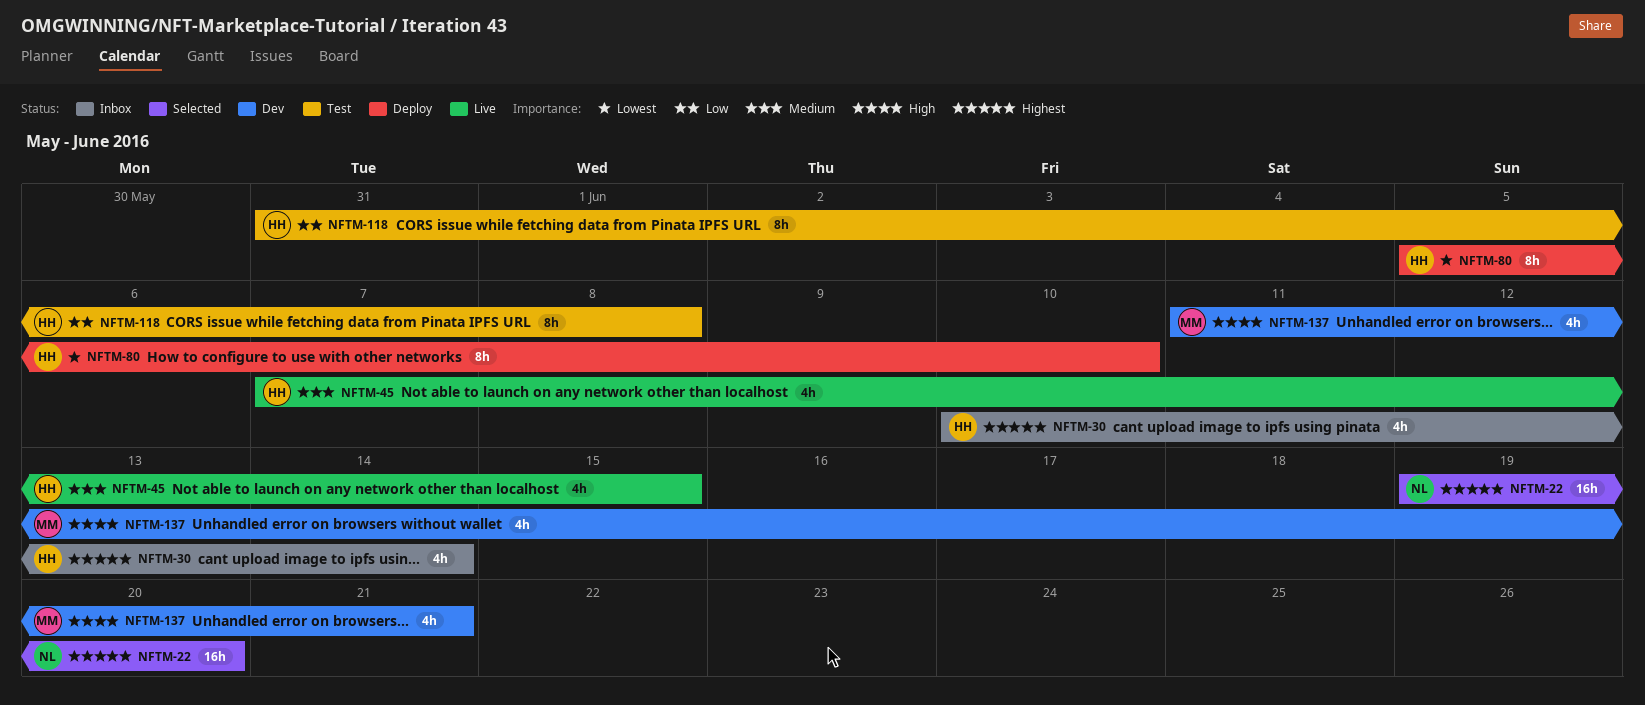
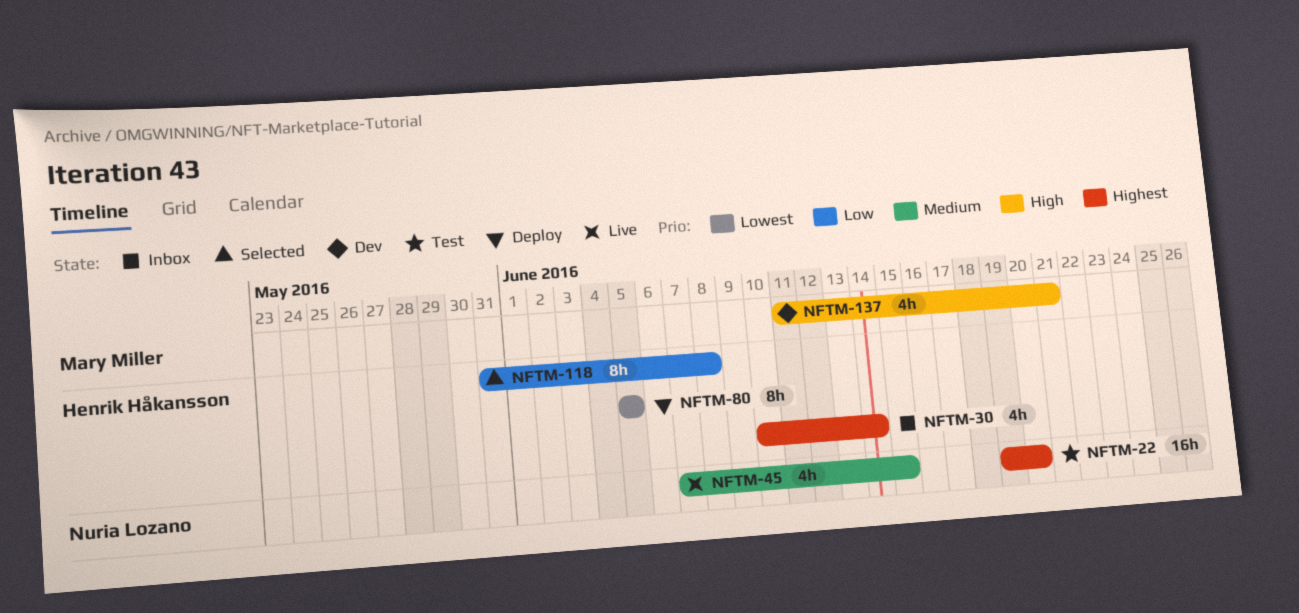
NFTM-22, status: Selected -> Test
NFTM-45, owner: Henrik Håkansson -> Nuria Lozano
NFTM-80, due: Jun 10 -> Jun 5
NFTM-118, status: Test -> Selected

